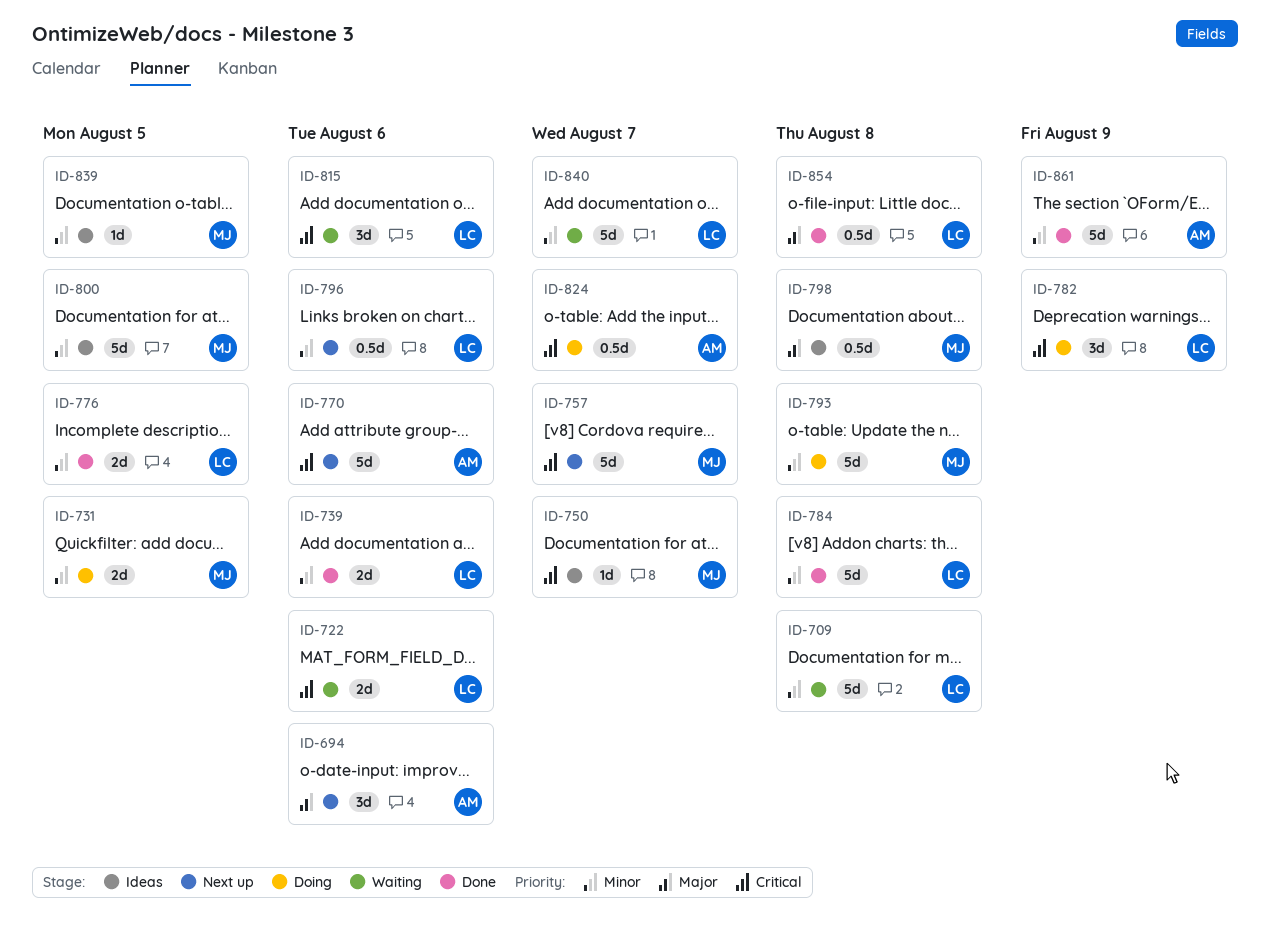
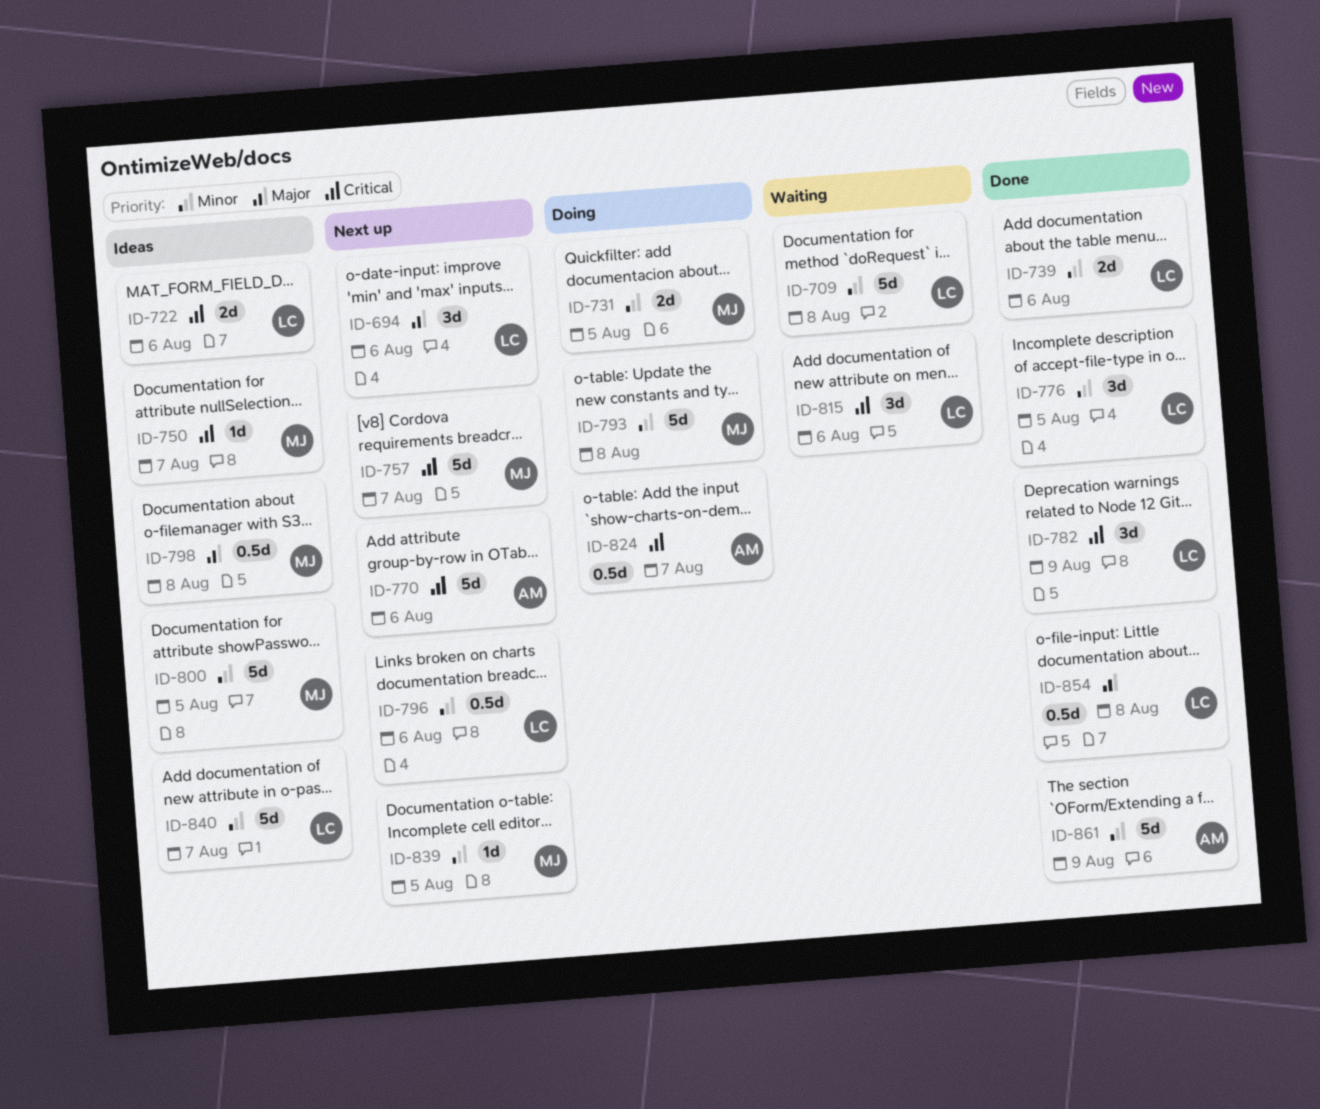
ID-694, owner: AM -> LC
ID-722, status: Waiting -> Ideas
ID-776, estimate: 2d -> 3d
ID-782, status: Doing -> Done
ID-784: present -> none
ID-839, status: Ideas -> Next up
ID-840, status: Waiting -> Ideas

